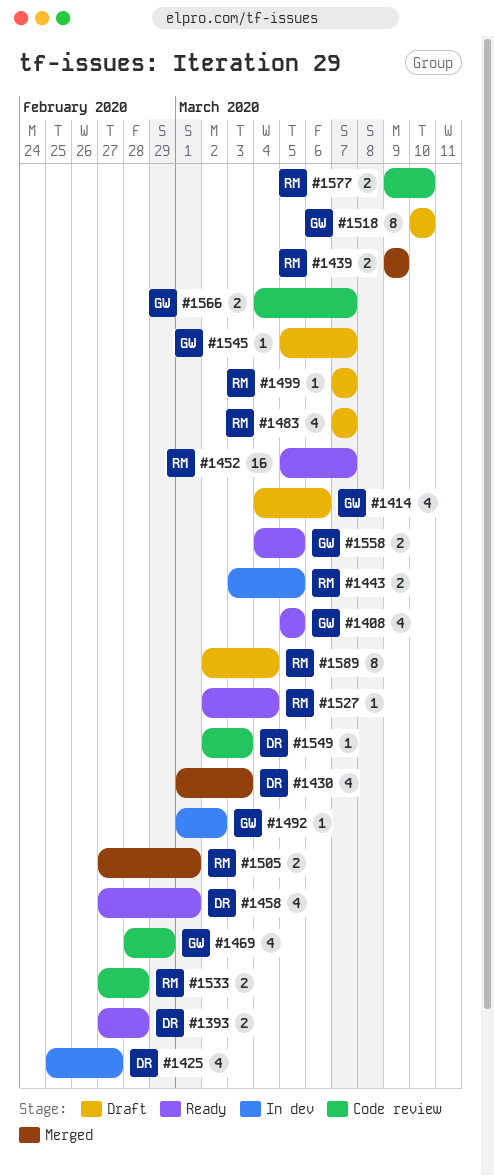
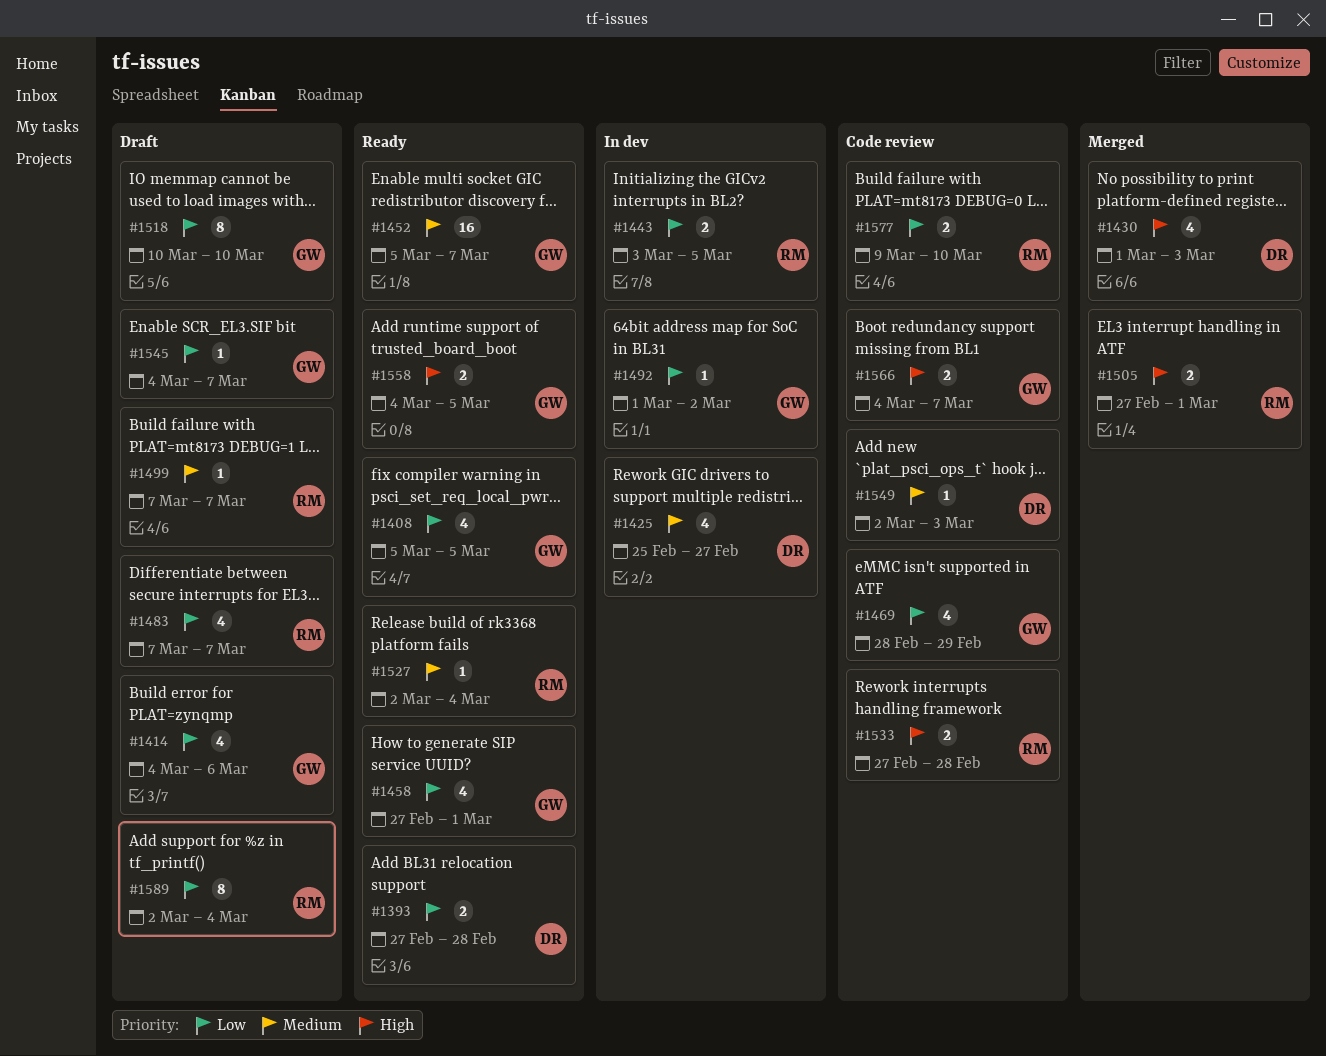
#1439: present -> none
#1452, owner: RM -> GW
#1458, owner: DR -> GW
#1545, start: Mar 5 -> Mar 4

